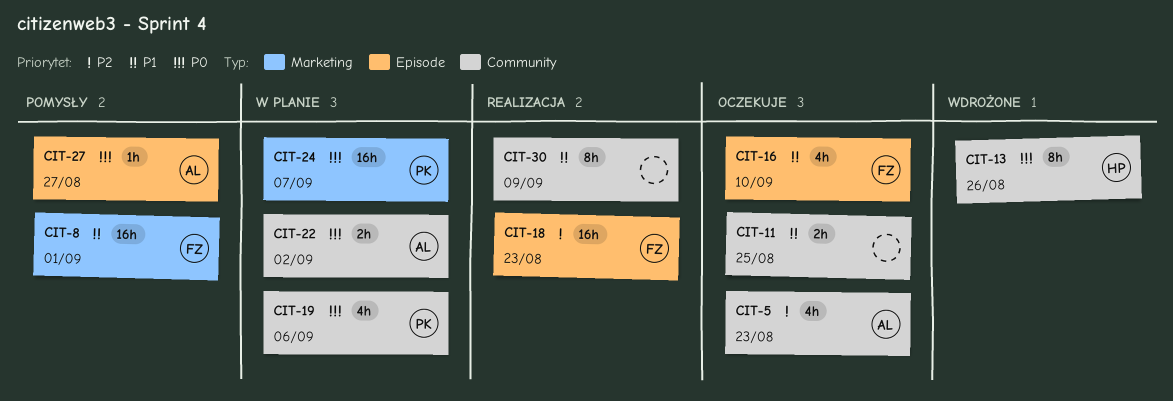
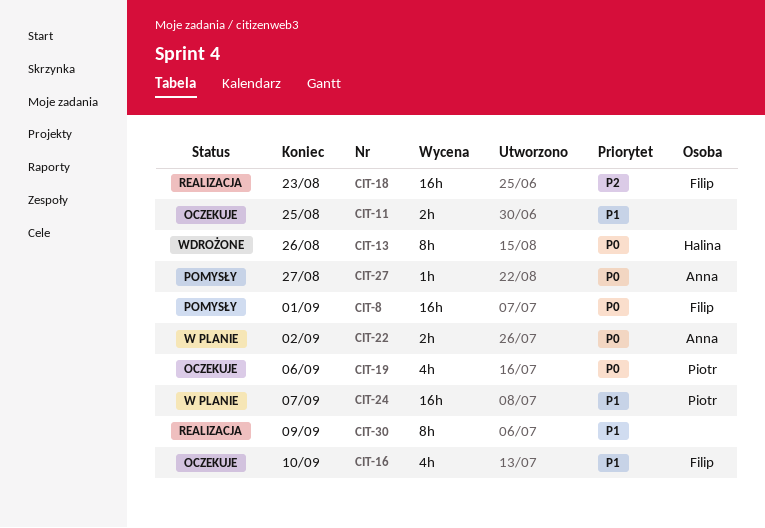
CIT-5: present -> none
CIT-8, priority: P1 -> P0
CIT-19, status: W planie -> Oczekuje
CIT-24, priority: P0 -> P1

